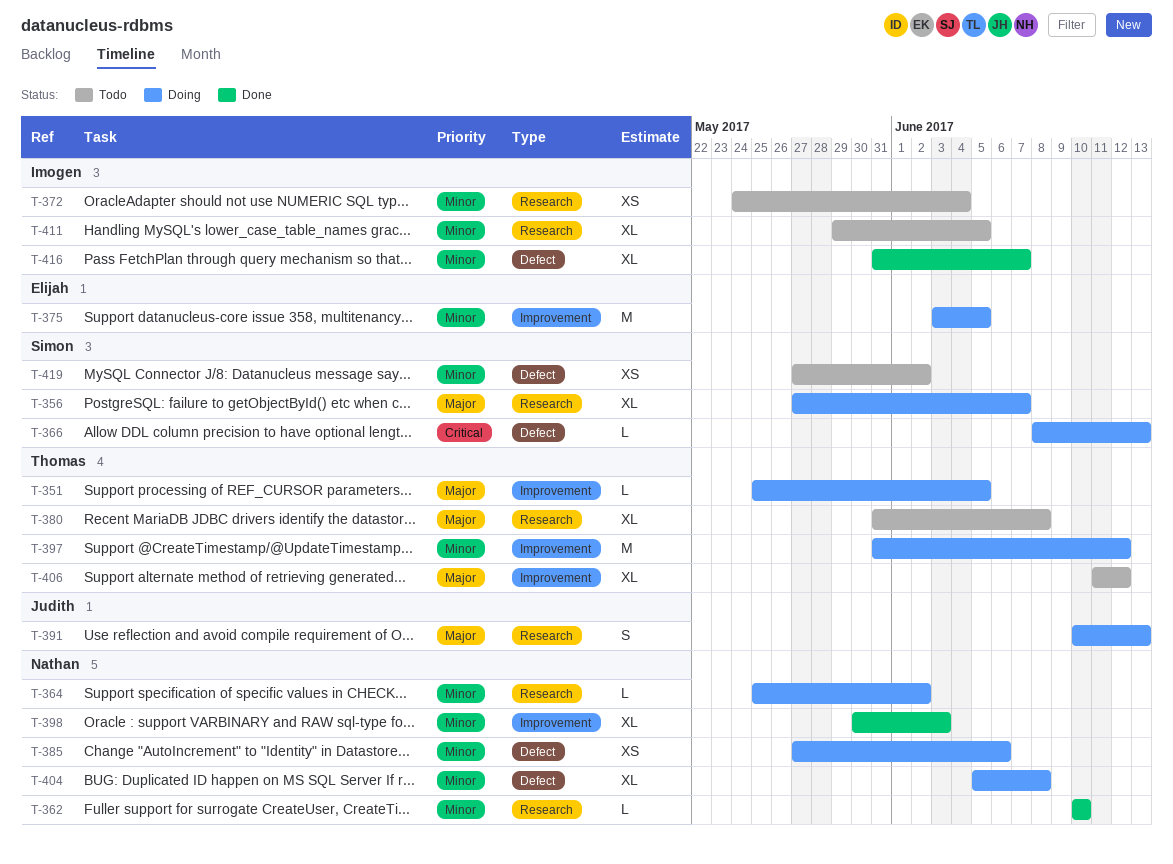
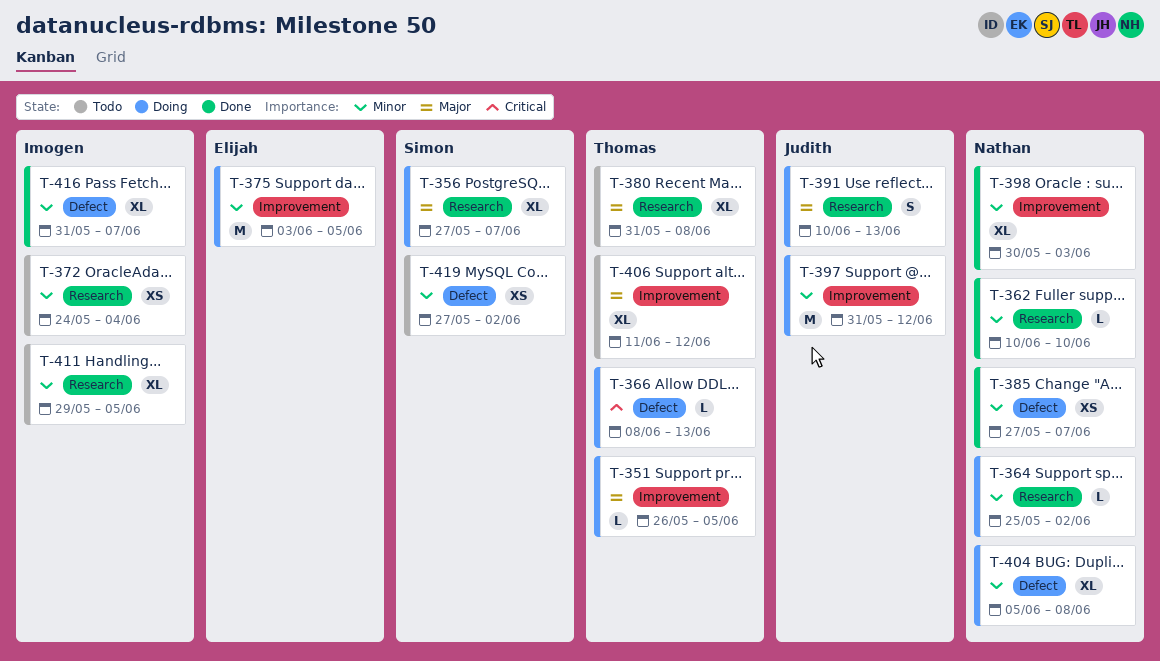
T-351, start: May 25 -> May 26
T-366, owner: Simon -> Thomas
T-385, status: Doing -> Done
T-385, due: Jun 6 -> Jun 7
T-397, owner: Thomas -> Judith

